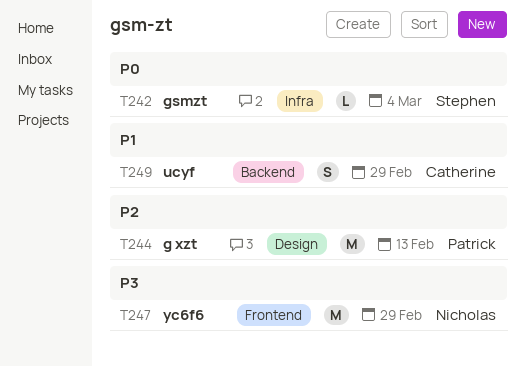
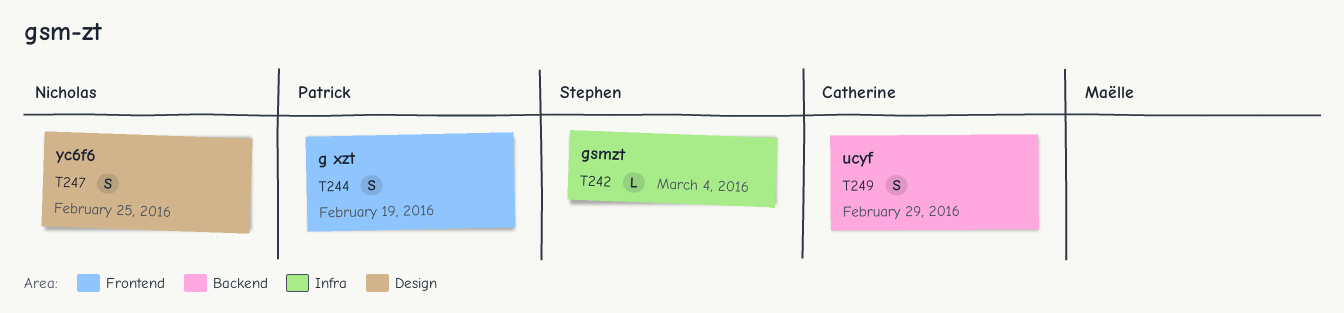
T244, label: Design -> Frontend
T244, estimate: M -> S
T244, due: Feb 13 -> Feb 19
T247, label: Frontend -> Design
T247, estimate: M -> S
T247, due: Feb 29 -> Feb 25

